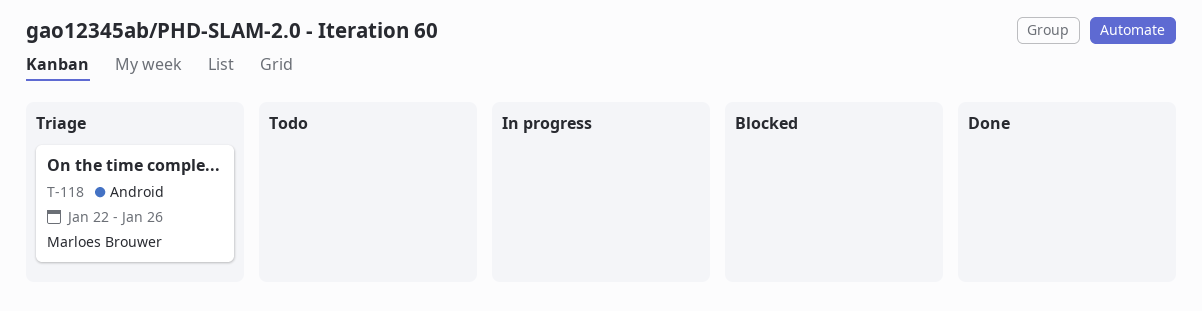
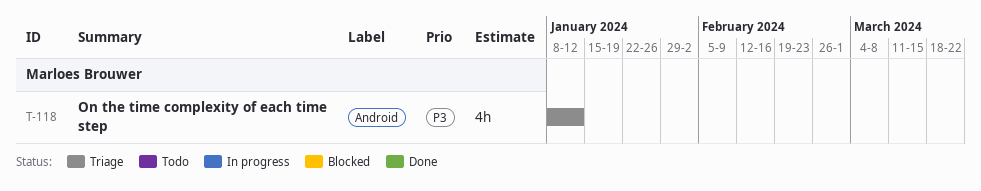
T-118, start: Jan 22 -> Jan 8
T-118, due: Jan 26 -> Jan 12

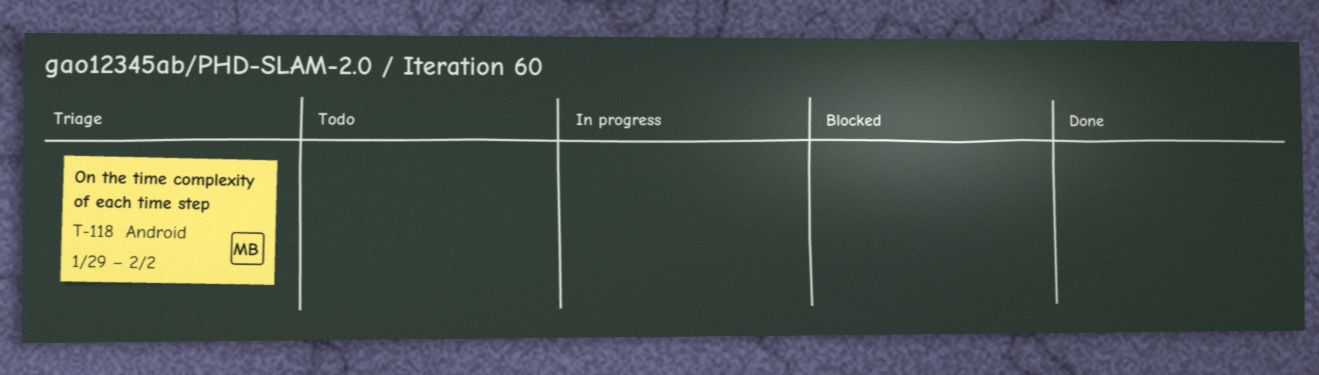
T-118, start: Jan 8 -> Jan 29
T-118, due: Jan 12 -> Feb 2

